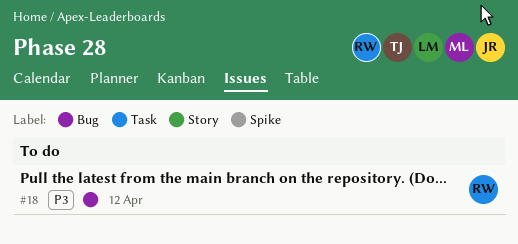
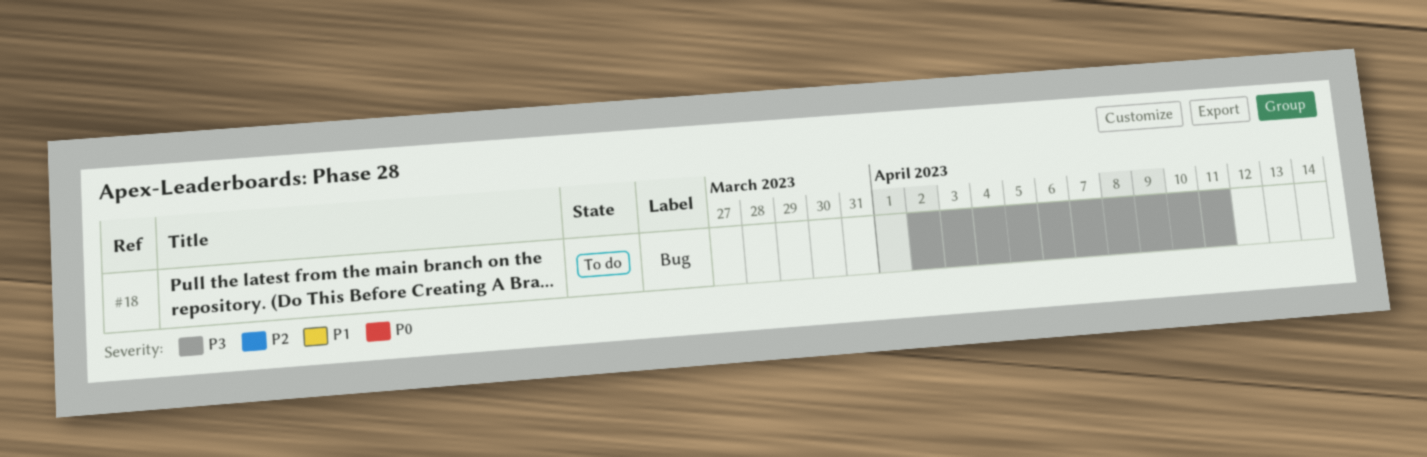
#18, due: Apr 12 -> Apr 11

